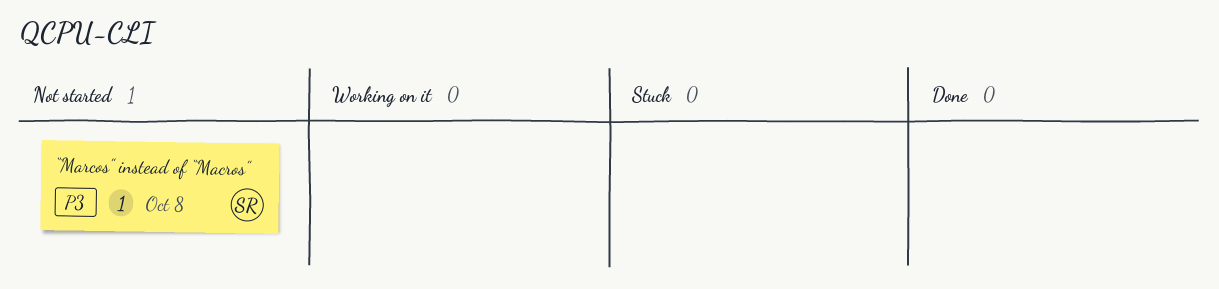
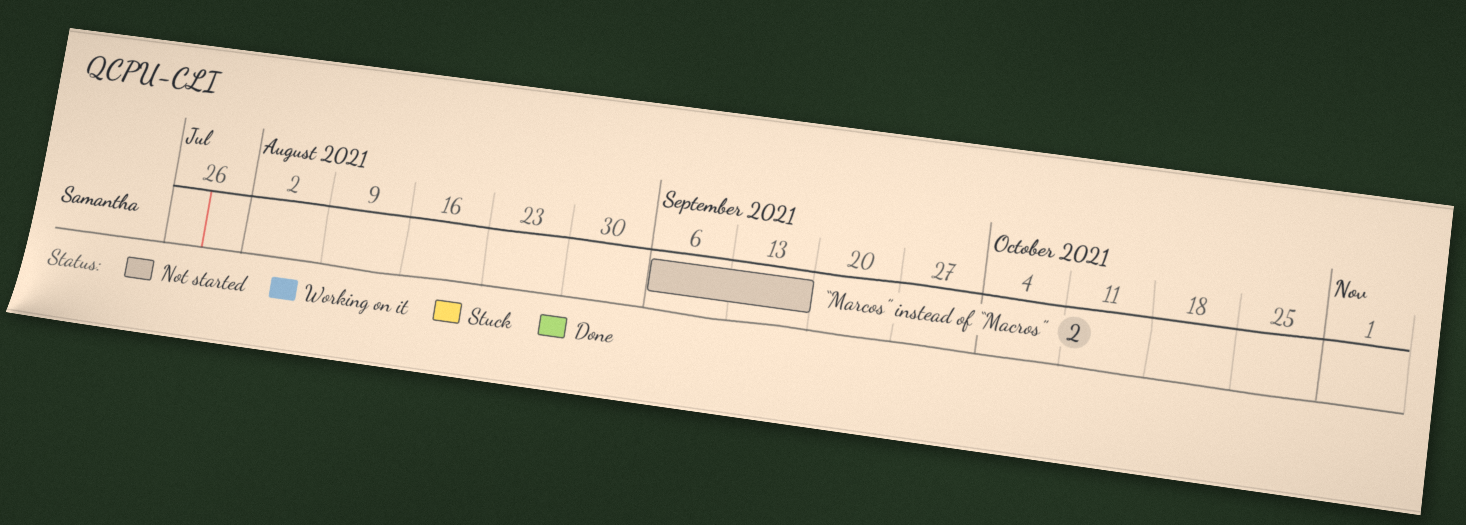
“Marcos” instead of “Macros”, estimate: 1 -> 2
“Marcos” instead of “Macros”, due: Oct 8 -> Sep 17

